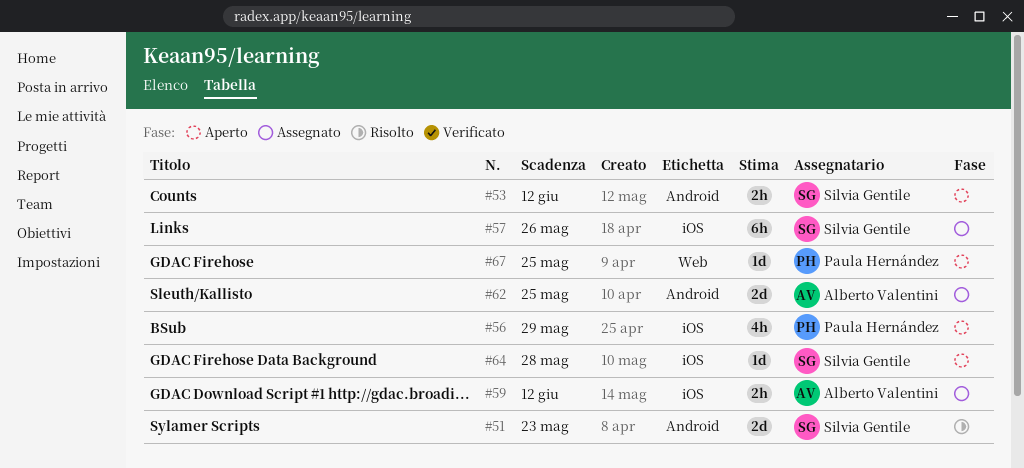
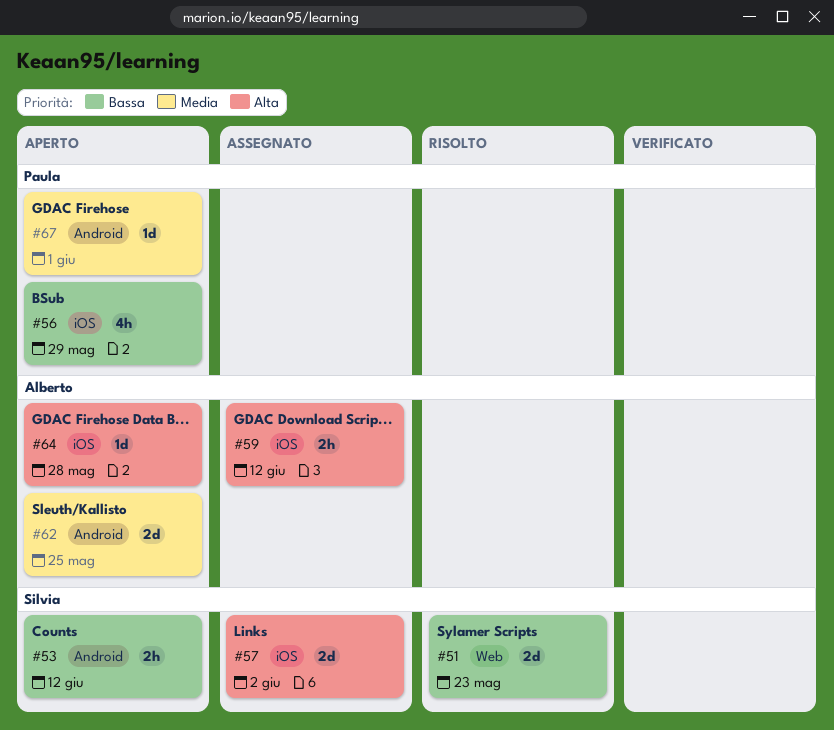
#51, label: Android -> Web
#57, estimate: 6h -> 2d
#57, due: May 26 -> Jun 2
#62, status: Assegnato -> Aperto
#64, owner: Silvia Gentile -> Alberto Valentini
#67, label: Web -> Android
#67, due: May 25 -> Jun 1

